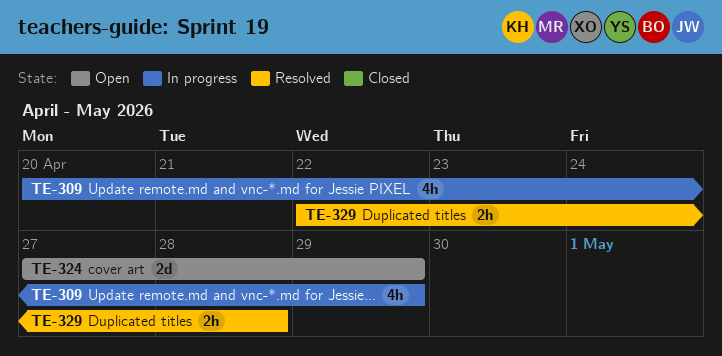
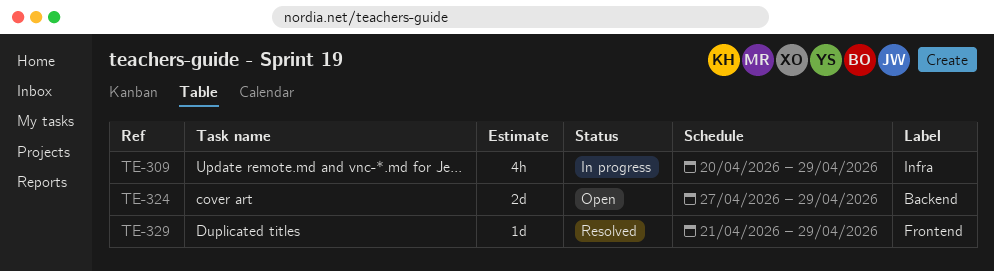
TE-329, estimate: 2h -> 1d
TE-329, start: Apr 22 -> Apr 21
TE-329, due: Apr 28 -> Apr 29

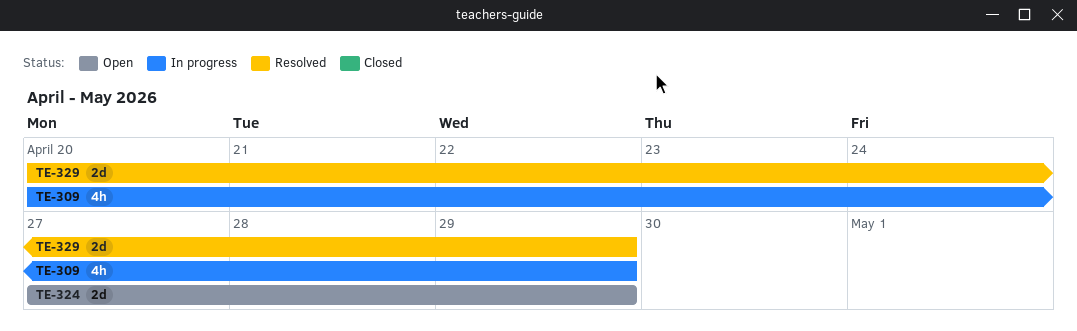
TE-329, estimate: 1d -> 2d
TE-329, start: Apr 21 -> Apr 20

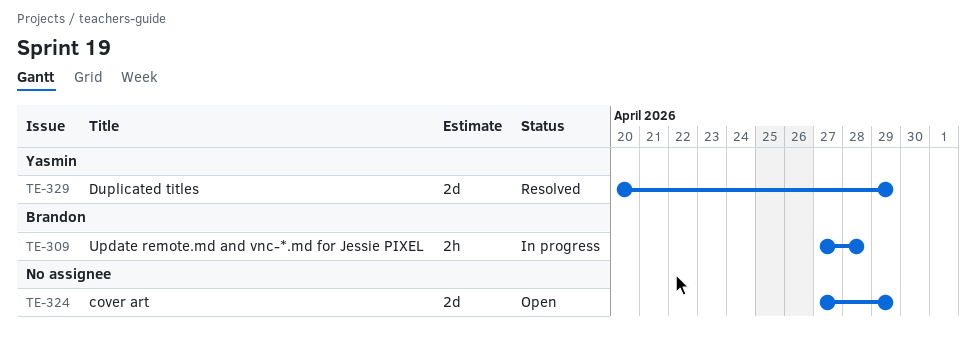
TE-309, estimate: 4h -> 2h
TE-309, start: Apr 20 -> Apr 27
TE-309, due: Apr 29 -> Apr 28

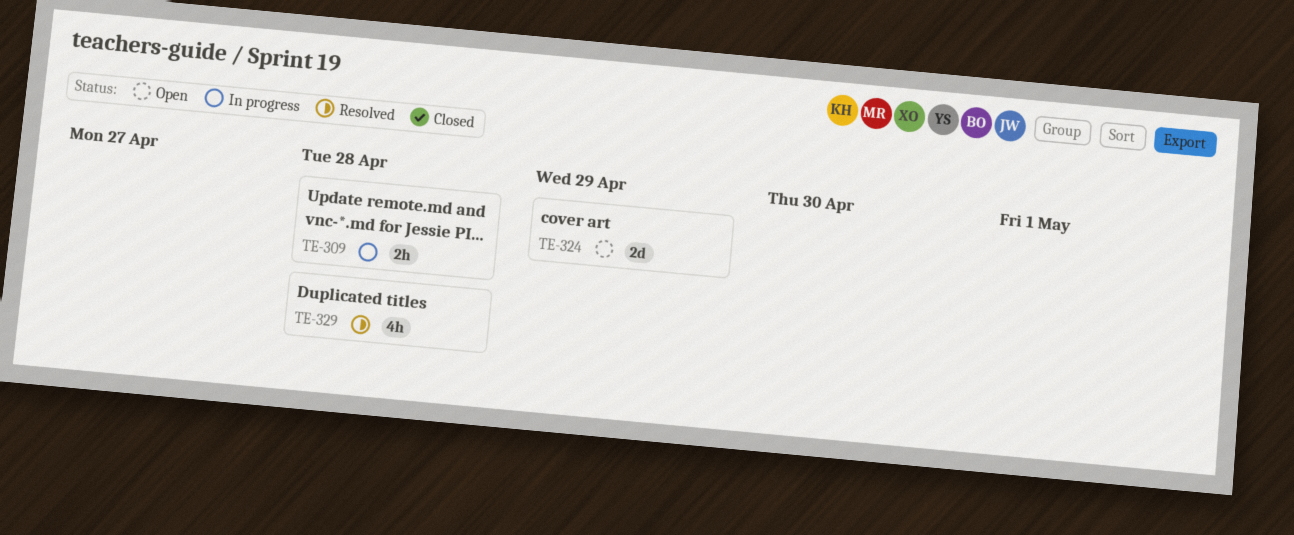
TE-329, estimate: 2d -> 4h
TE-329, due: Apr 29 -> Apr 28

